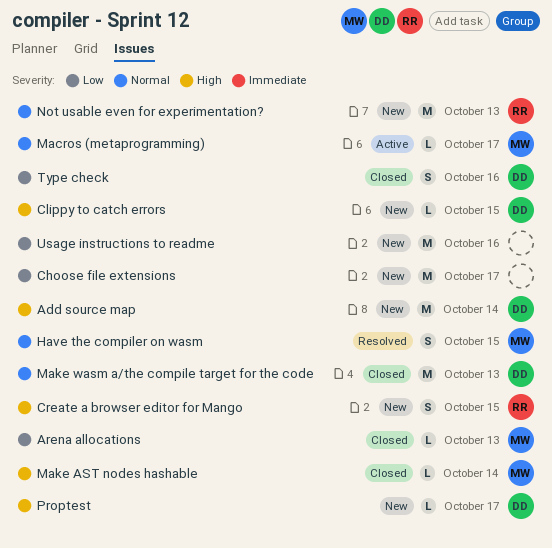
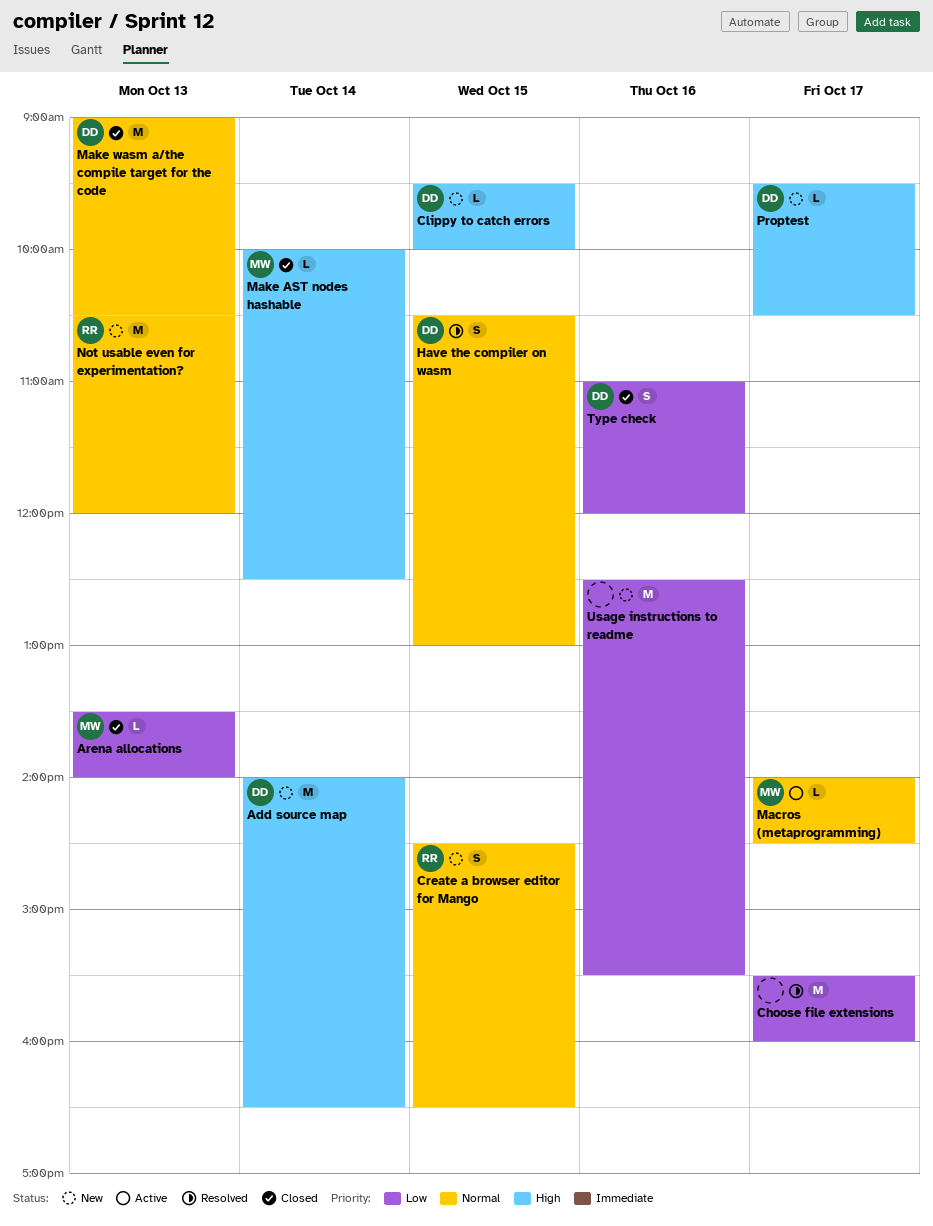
Choose file extensions, status: New -> Resolved
Create a browser editor for Mango, priority: High -> Normal
Have the compiler on wasm, owner: MW -> DD

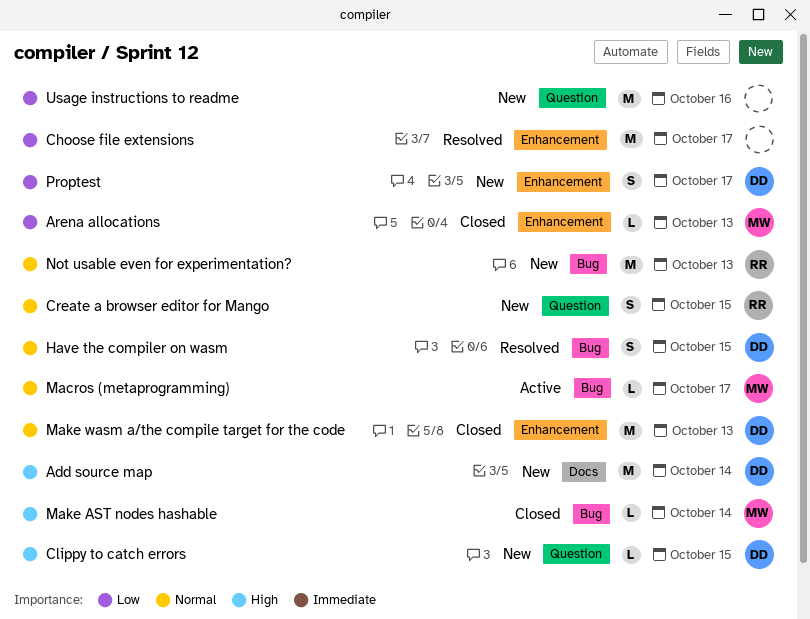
Proptest, priority: High -> Low
Proptest, estimate: L -> S
Type check: present -> none

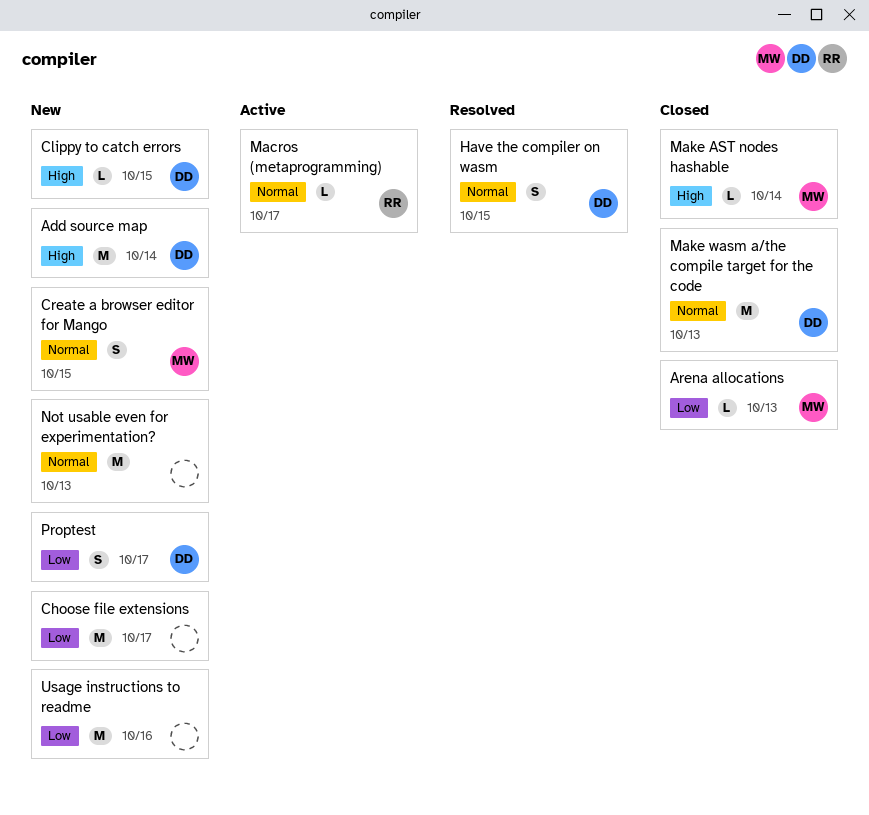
Choose file extensions, status: Resolved -> New
Create a browser editor for Mango, owner: RR -> MW
Macros (metaprogramming), owner: MW -> RR
Not usable even for experimentation?, owner: RR -> none

